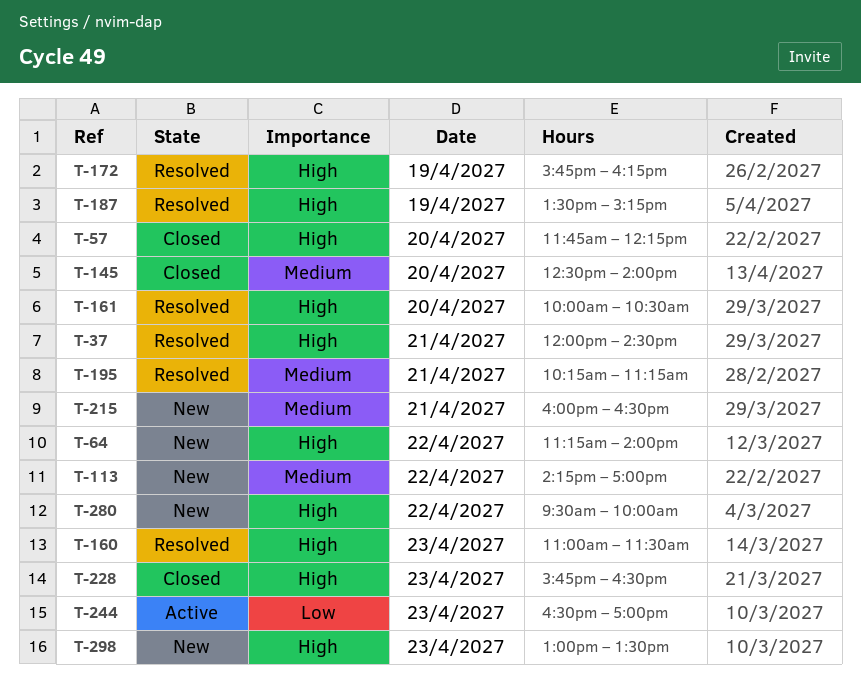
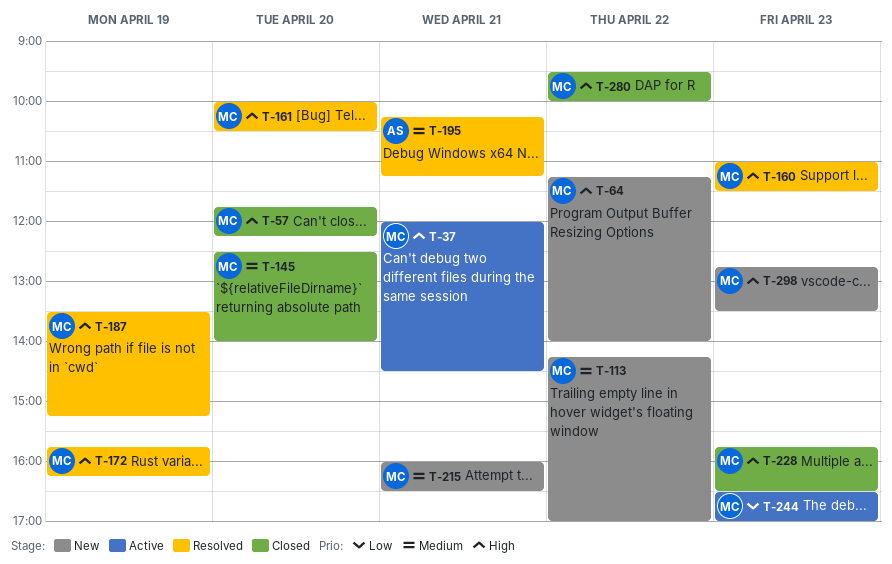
T-37, status: Resolved -> Active
T-280, status: New -> Closed
T-298, begins: 13:00 -> 12:45

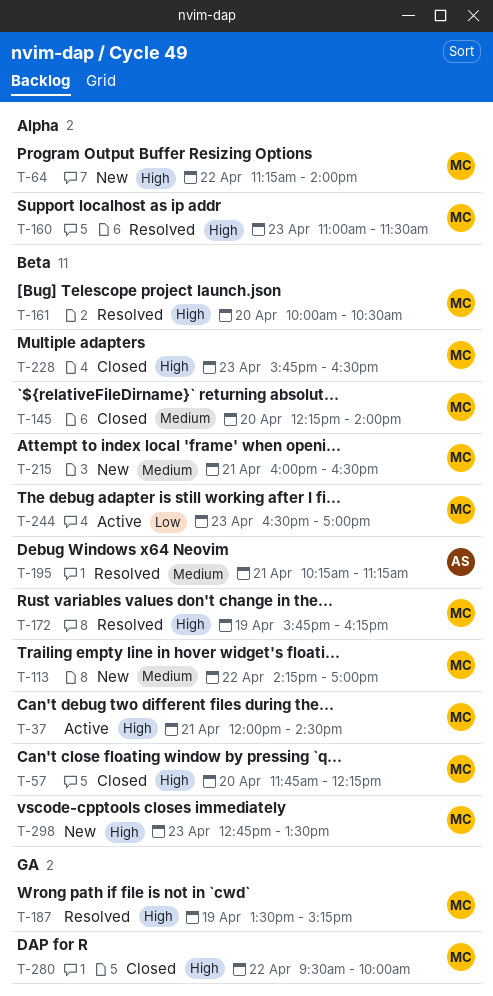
T-145, begins: 12:30 -> 12:15

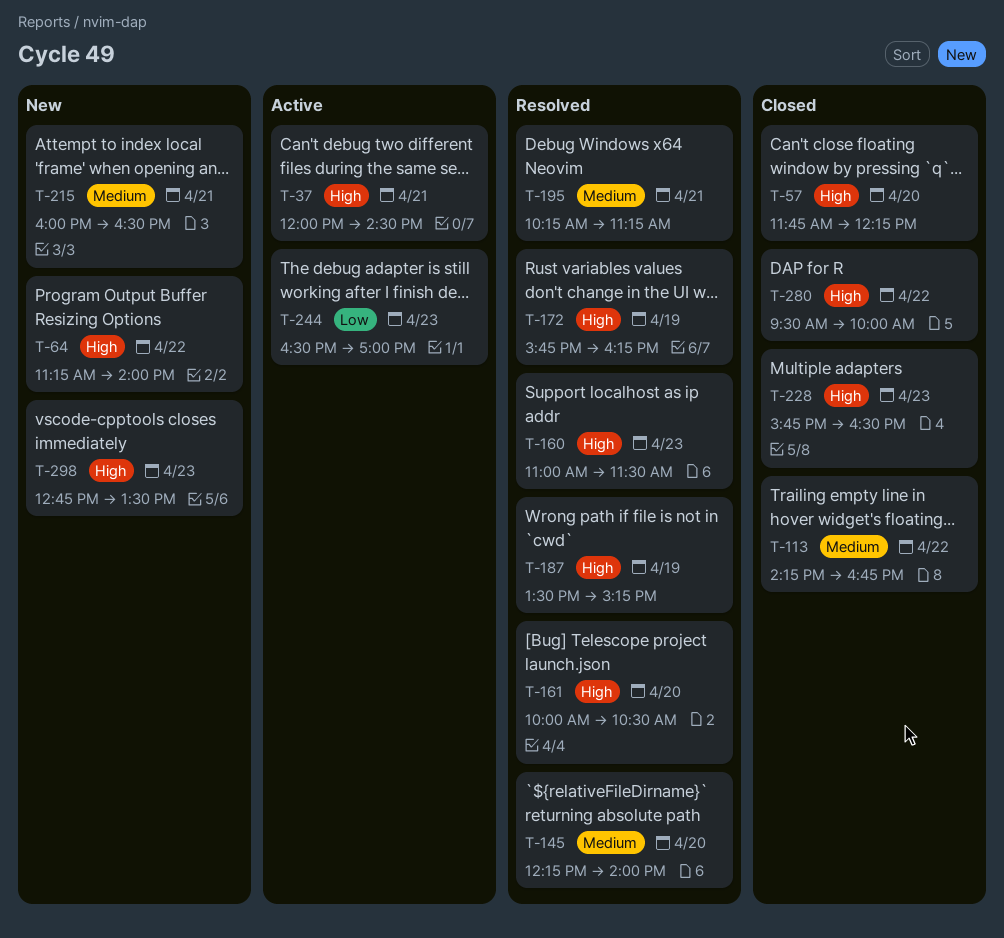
T-113, status: New -> Closed
T-113, ends: 17:00 -> 16:45
T-145, status: Closed -> Resolved

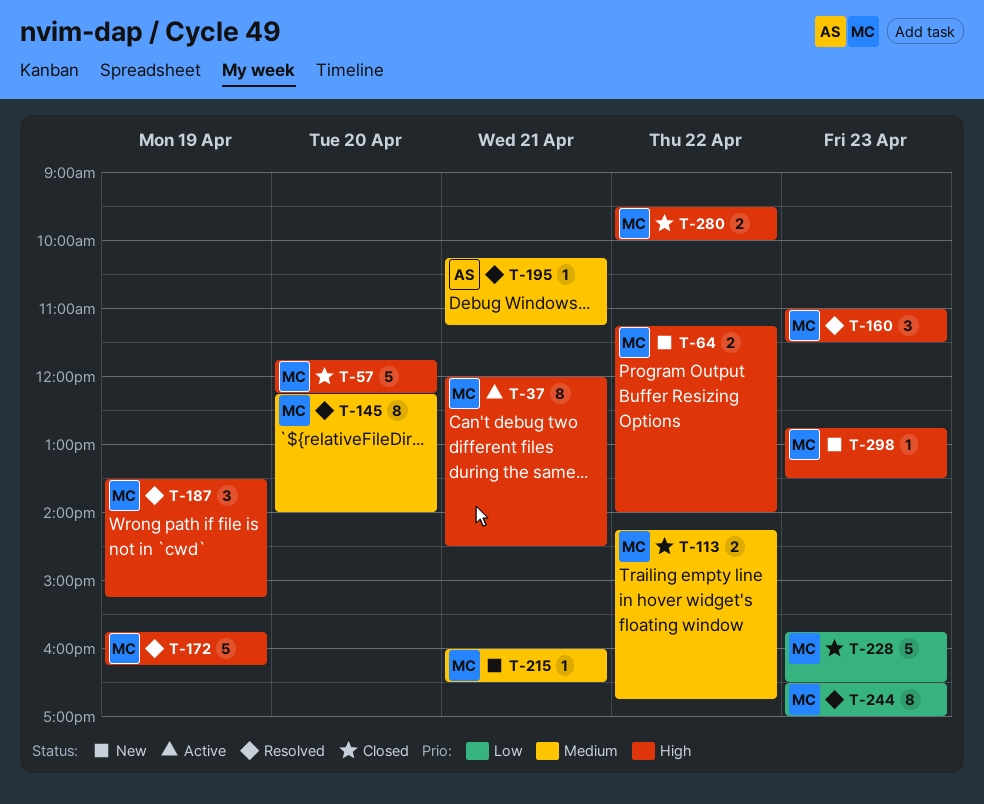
T-161: present -> none
T-228, priority: High -> Low
T-244, status: Active -> Resolved

